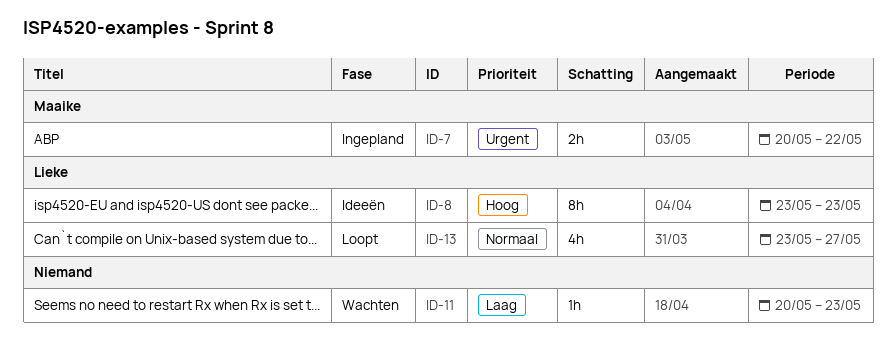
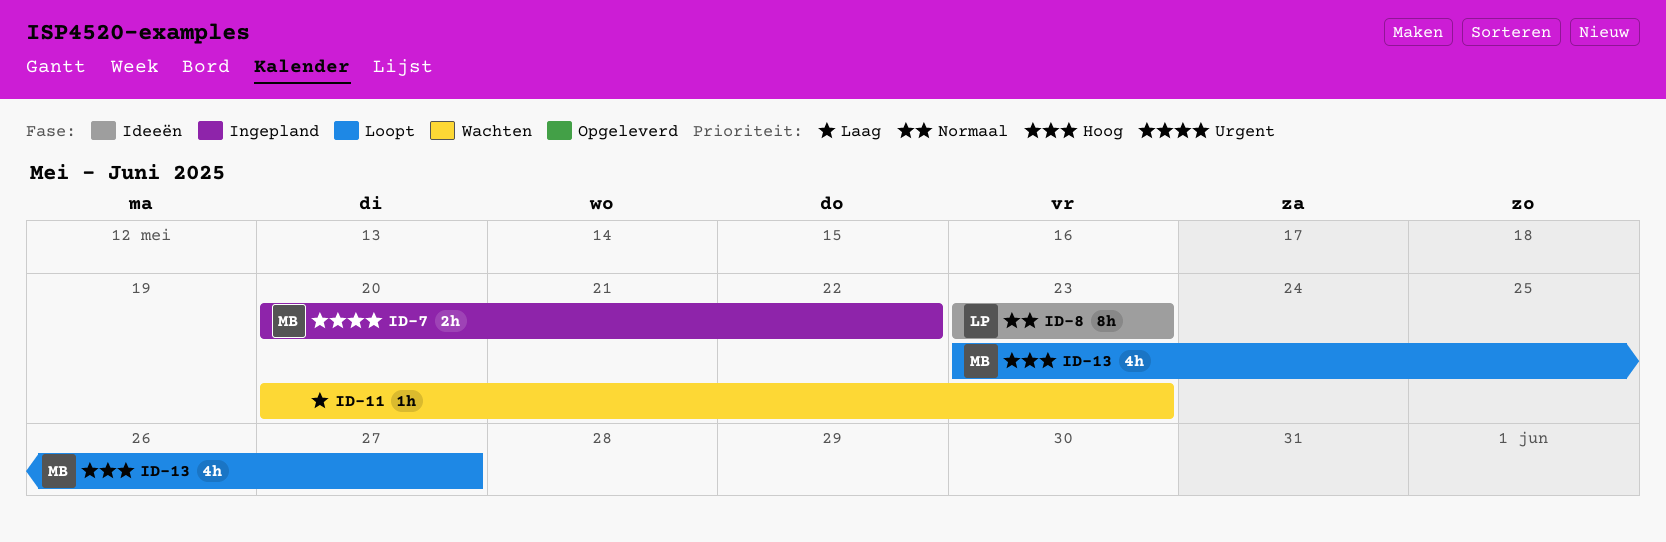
ID-8, priority: Hoog -> Normaal
ID-13, owner: Lieke -> Maaike
ID-13, priority: Normaal -> Hoog

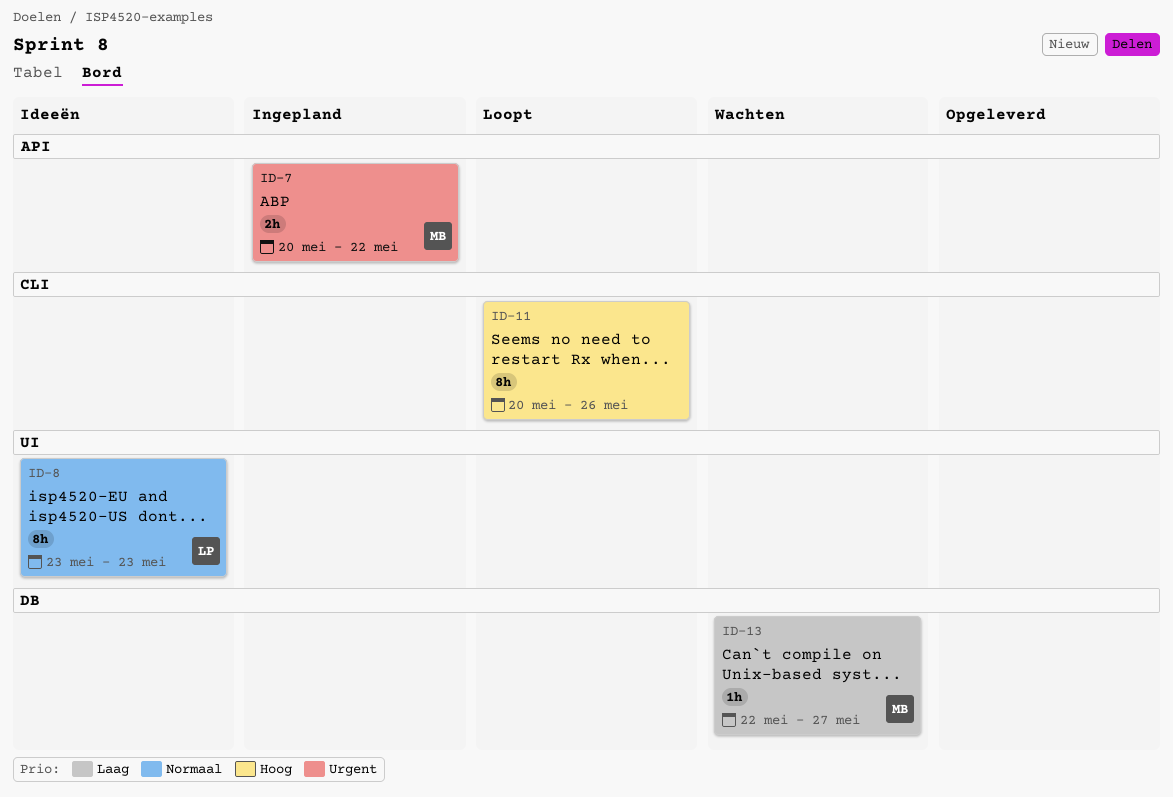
ID-11, status: Wachten -> Loopt
ID-11, priority: Laag -> Hoog
ID-11, estimate: 1h -> 8h
ID-11, due: May 23 -> May 26
ID-13, status: Loopt -> Wachten
ID-13, priority: Hoog -> Laag
ID-13, estimate: 4h -> 1h
ID-13, start: May 23 -> May 22

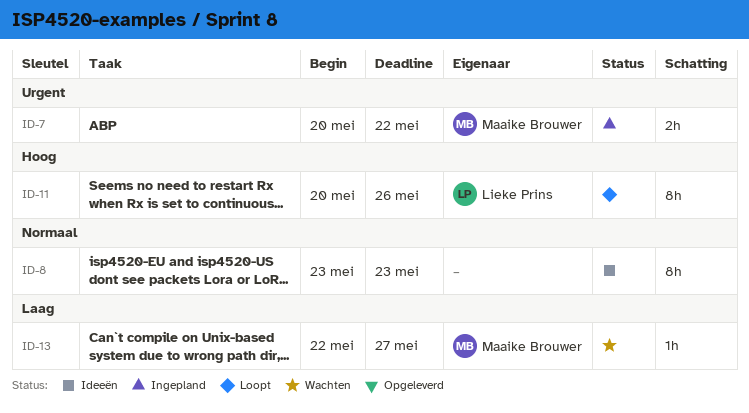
ID-8, owner: Lieke Prins -> none
ID-11, owner: none -> Lieke Prins

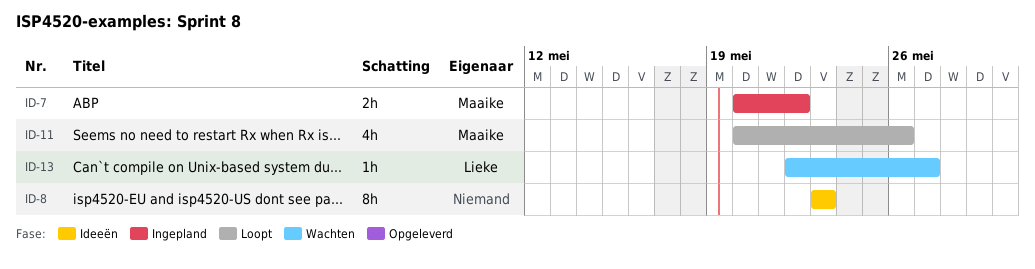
ID-11, owner: Lieke Prins -> Maaike Brouwer
ID-11, estimate: 8h -> 4h
ID-13, owner: Maaike Brouwer -> Lieke Prins

